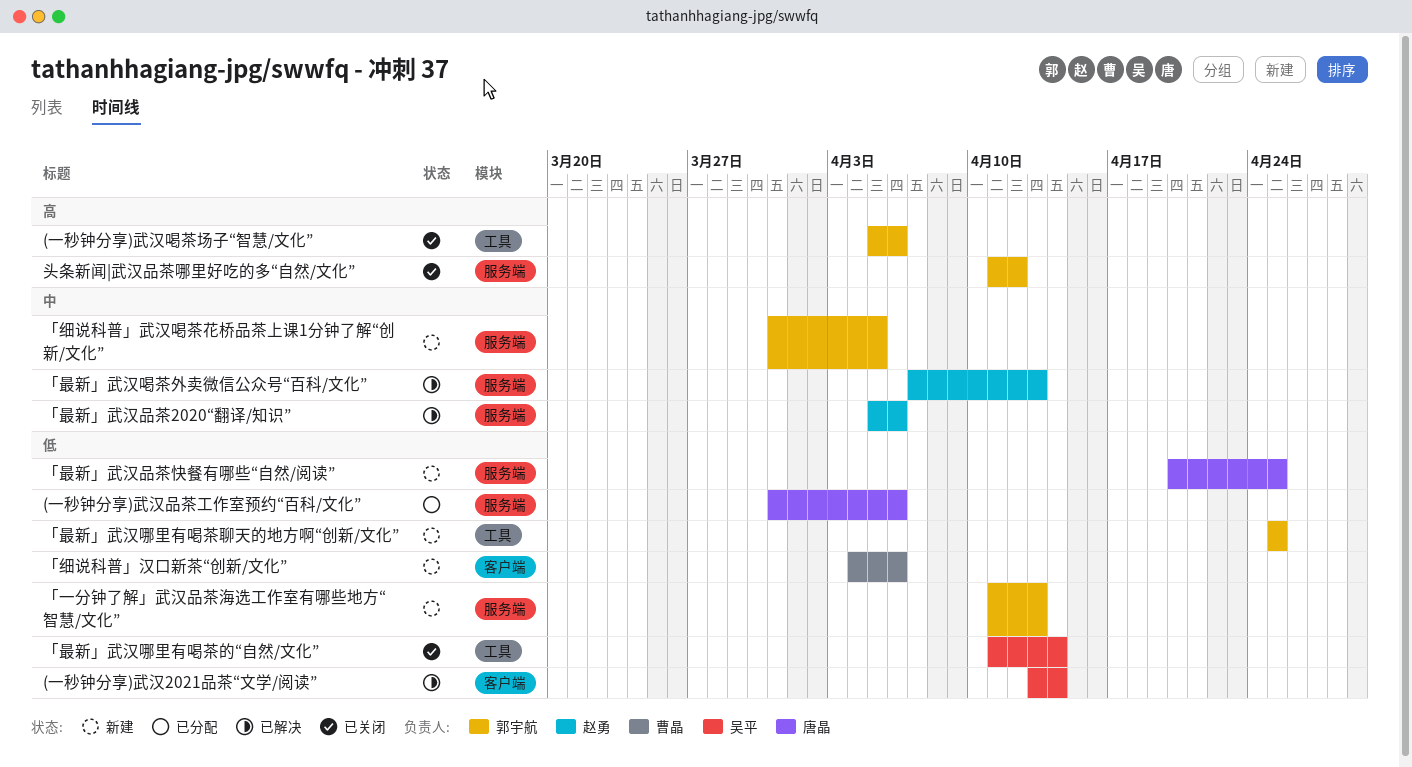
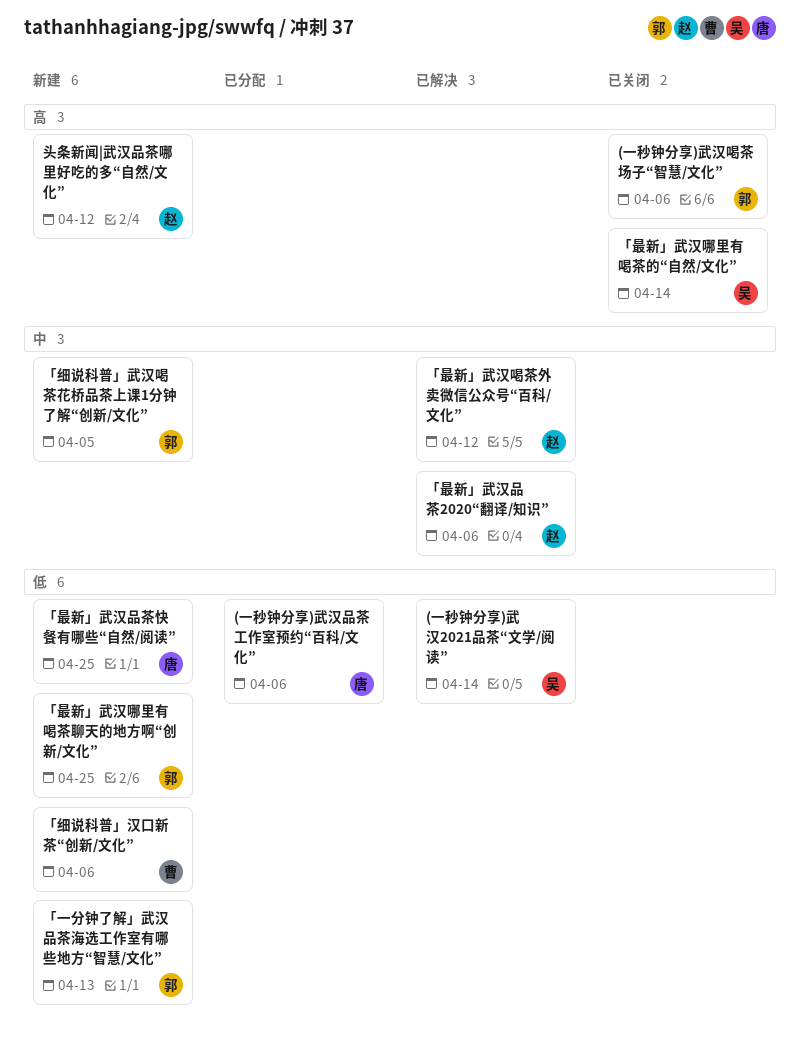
「最新」武汉哪里有喝茶的“自然/文化”, priority: 低 -> 高
「最新」武汉喝茶外卖微信公众号“百科/文化”, due: Apr 13 -> Apr 12
头条新闻|武汉品茶哪里好吃的多“自然/文化”, status: 已关闭 -> 新建
头条新闻|武汉品茶哪里好吃的多“自然/文化”, owner: 郭宇航 -> 赵勇

